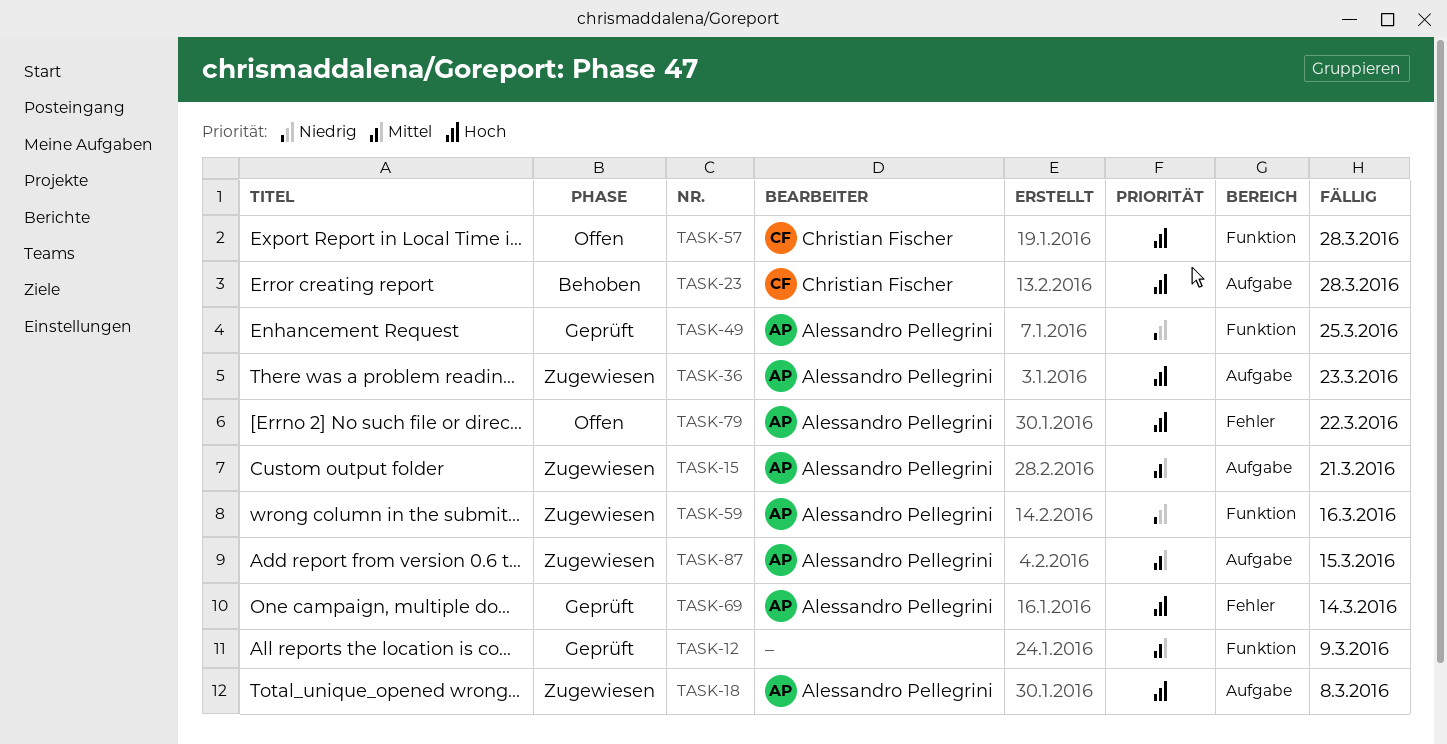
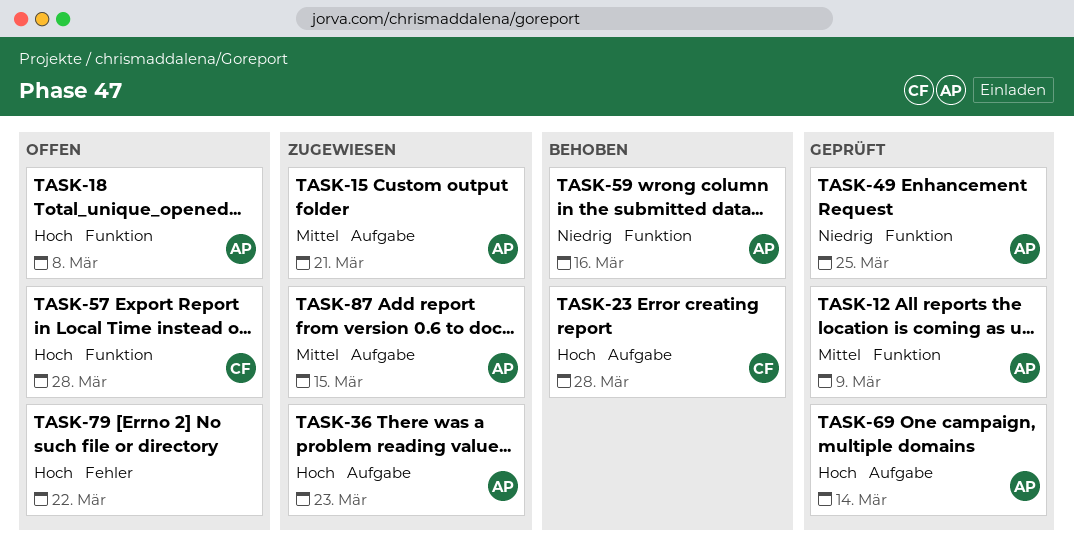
TASK-12, owner: none -> Alessandro Pellegrini
TASK-18, status: Zugewiesen -> Offen
TASK-18, label: Aufgabe -> Funktion
TASK-59, status: Zugewiesen -> Behoben
TASK-69, label: Fehler -> Aufgabe
TASK-79, owner: Alessandro Pellegrini -> none

